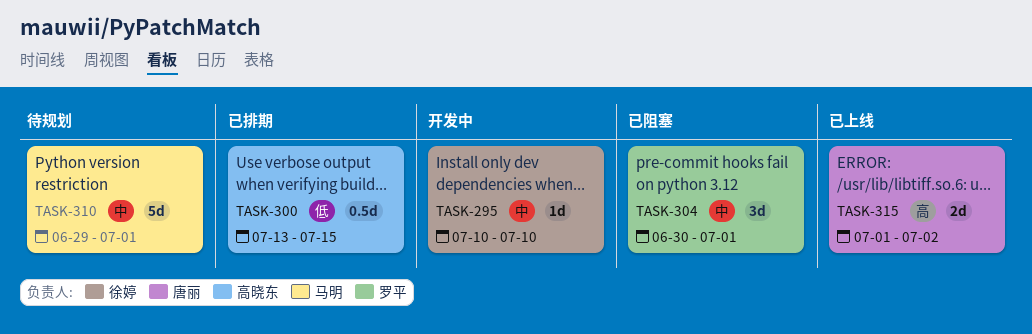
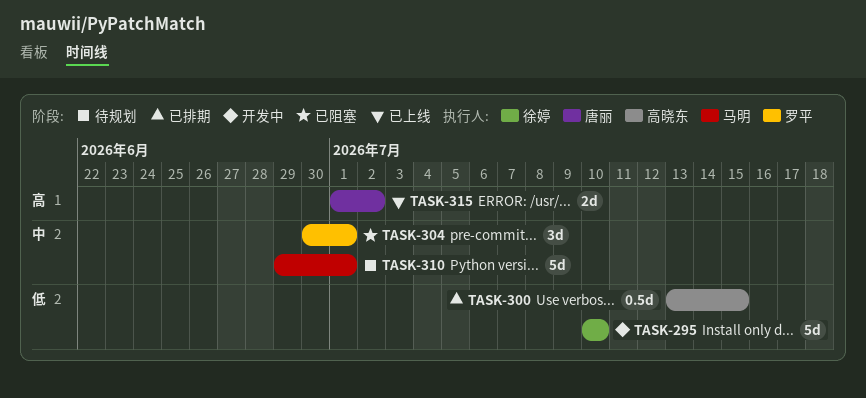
TASK-295, priority: 中 -> 低
TASK-295, estimate: 1d -> 5d

